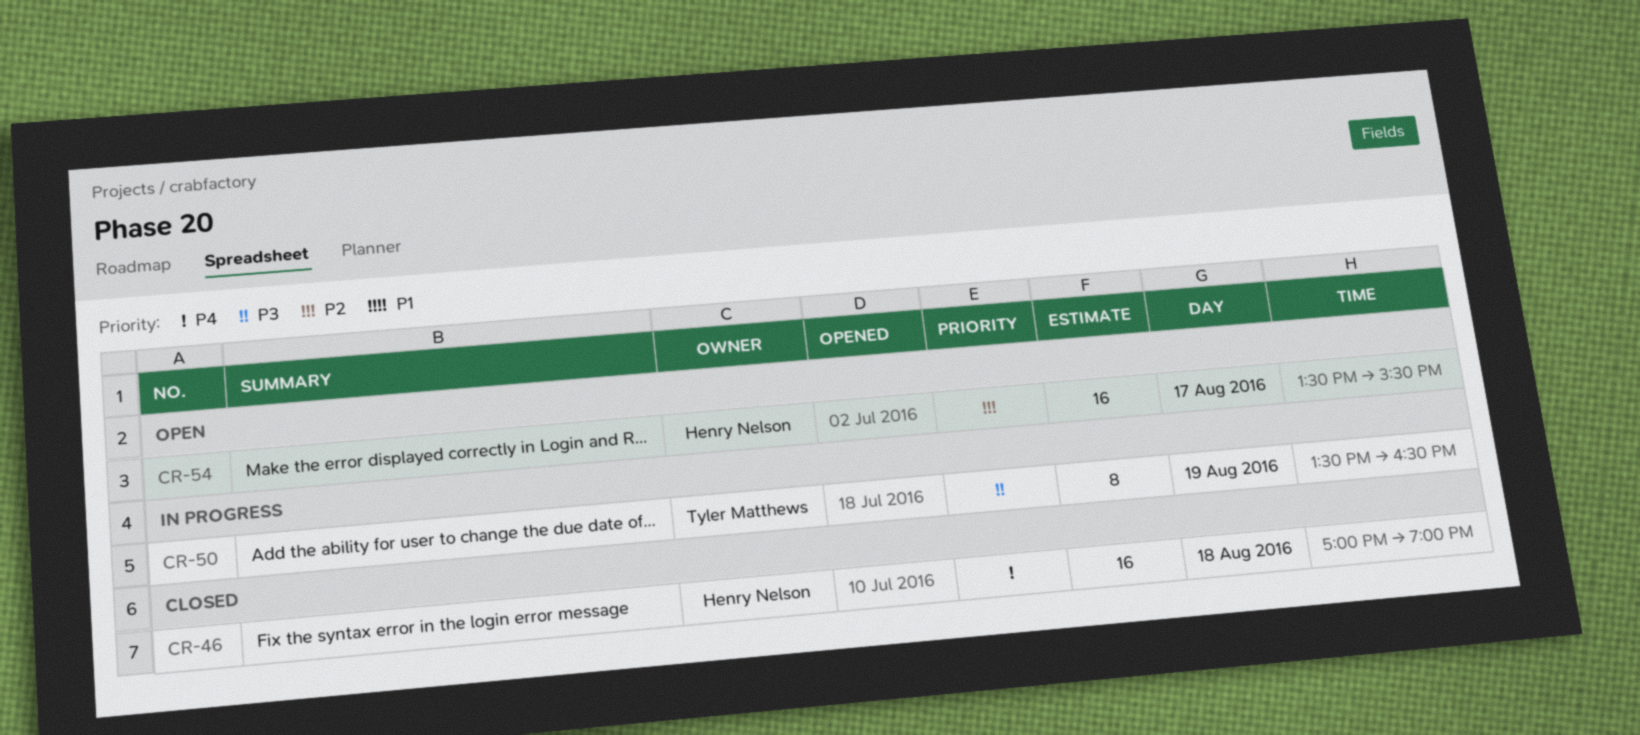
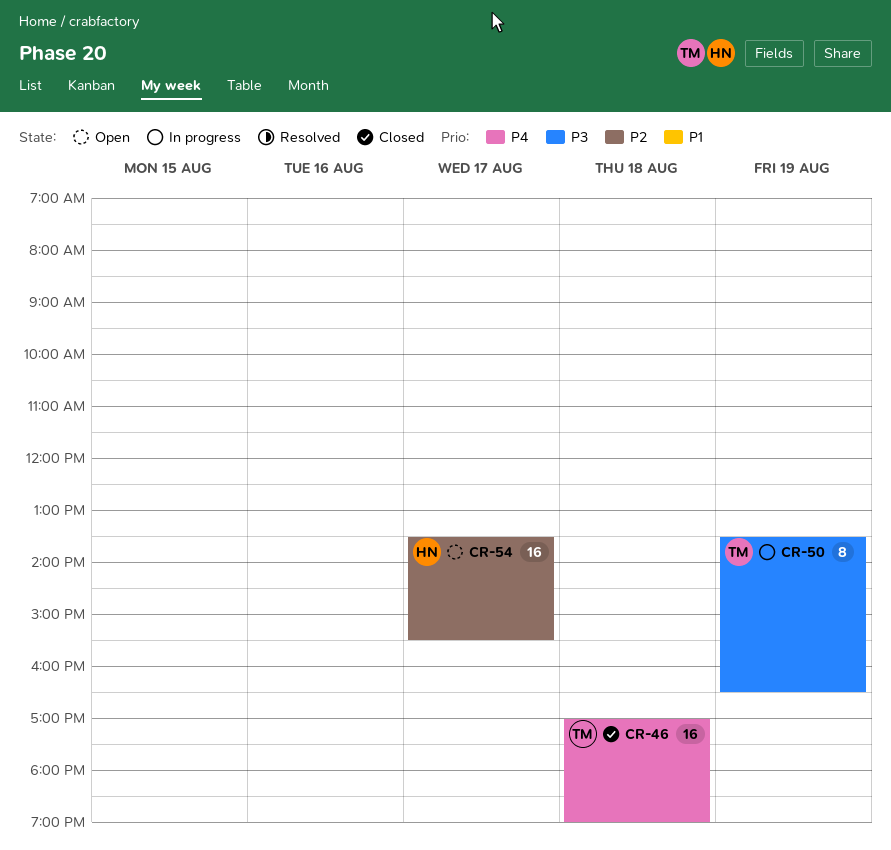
CR-46, owner: Henry Nelson -> Tyler Matthews

